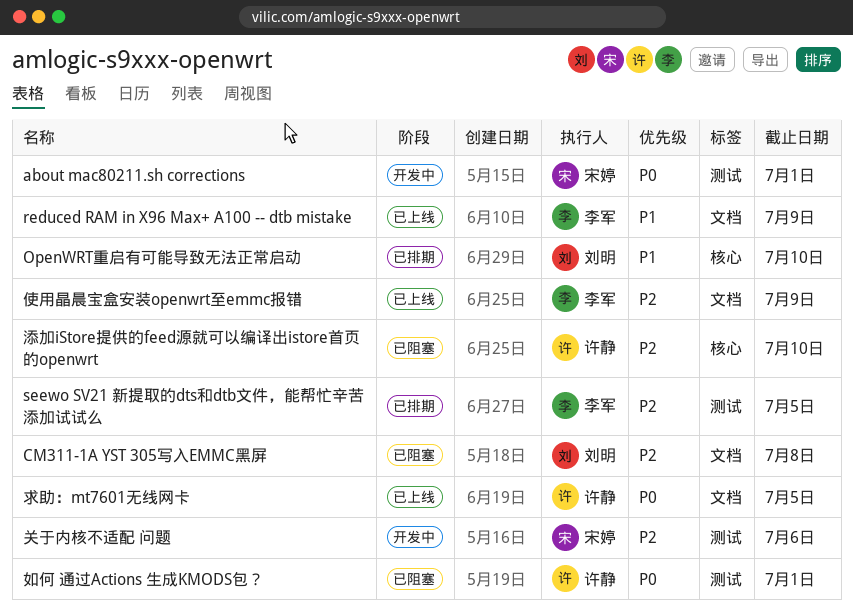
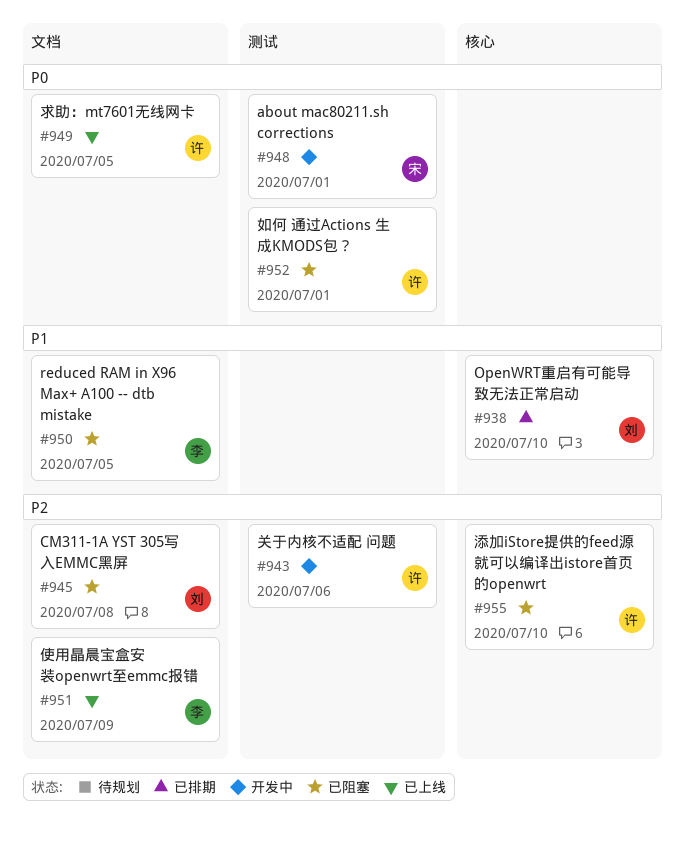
reduced RAM in X96 Max+ A100 -- dtb mistake, status: 已上线 -> 已阻塞
reduced RAM in X96 Max+ A100 -- dtb mistake, due: Jul 9 -> Jul 5
seewo SV21 新提取的dts和dtb文件，能帮忙辛苦添加试试么: present -> none
关于内核不适配 问题, owner: 宋婷 -> 许静

